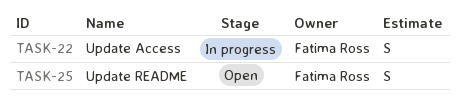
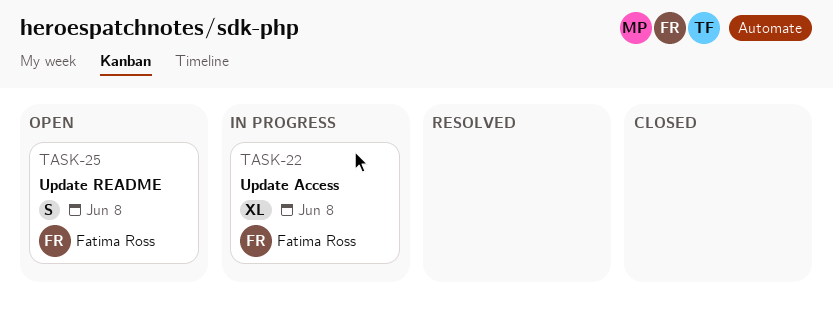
TASK-22, estimate: S -> XL

